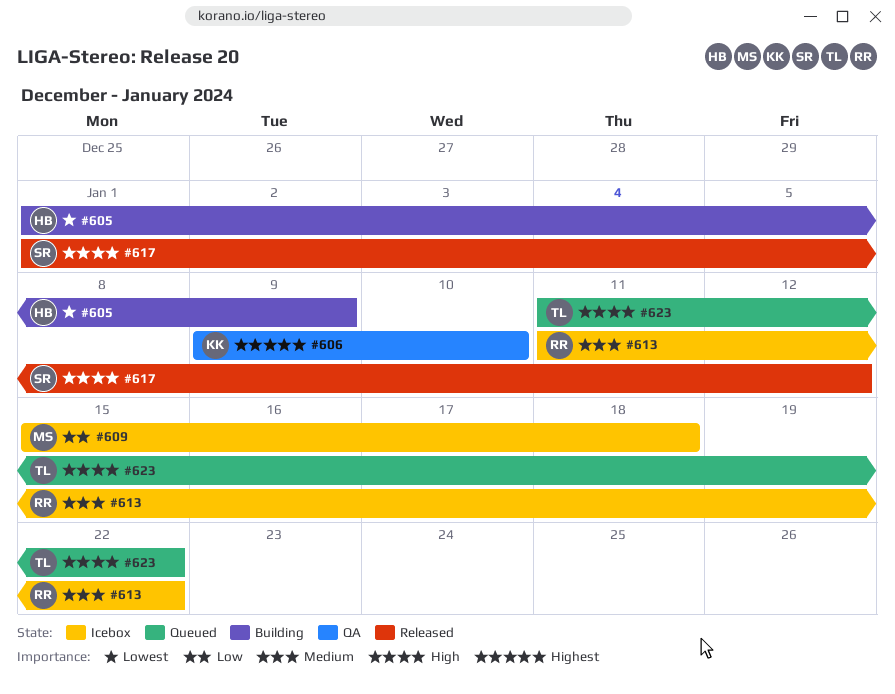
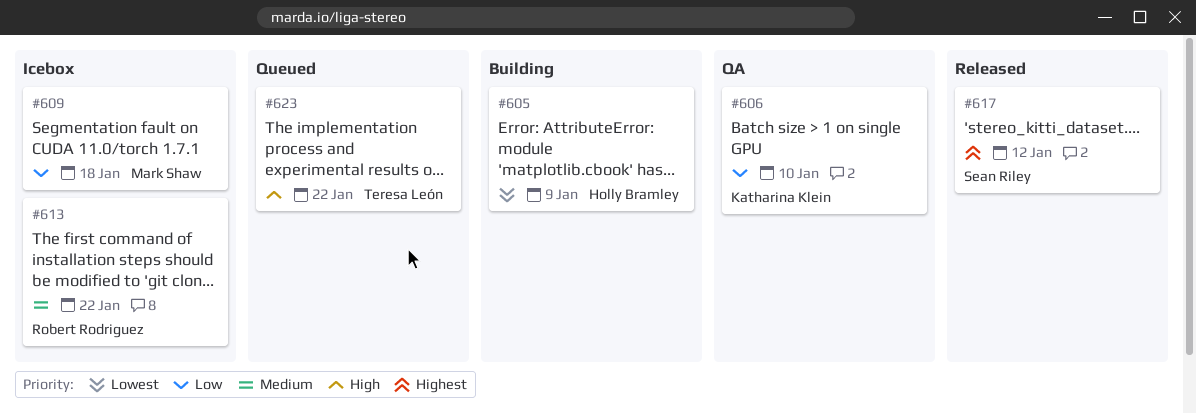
#606, priority: Highest -> Low
#617, priority: High -> Highest

